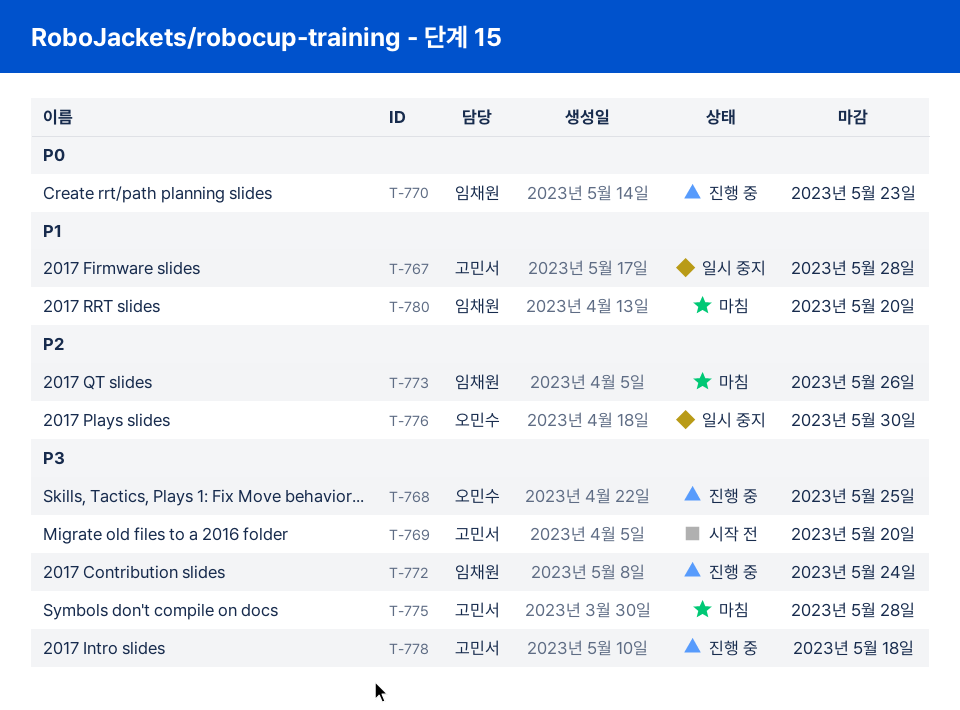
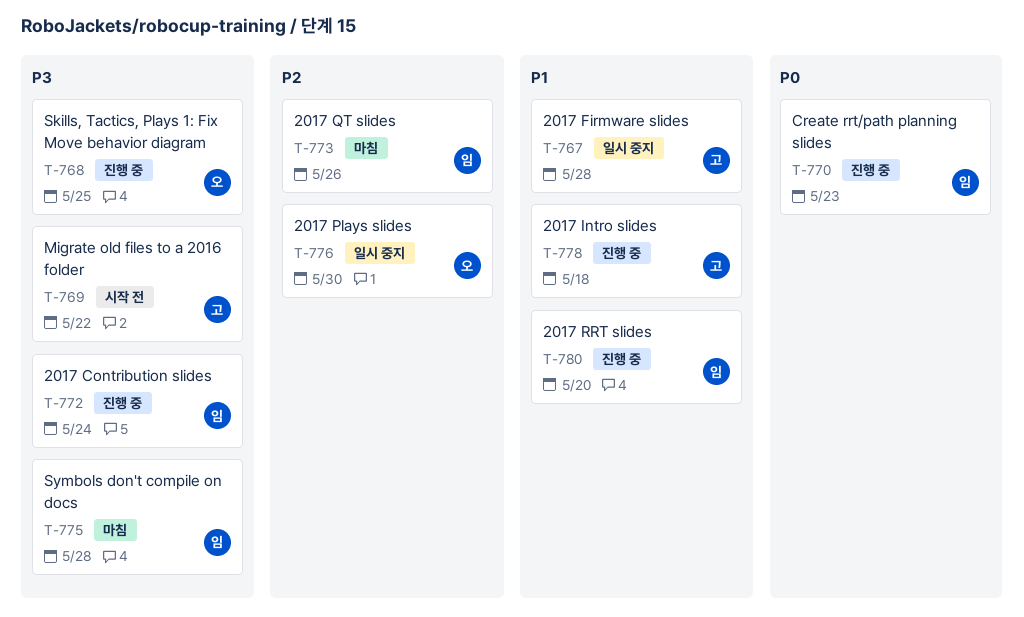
T-769, due: May 20 -> May 22
T-775, owner: 고민서 -> 임채원
T-778, priority: P3 -> P1
T-780, status: 마침 -> 진행 중

